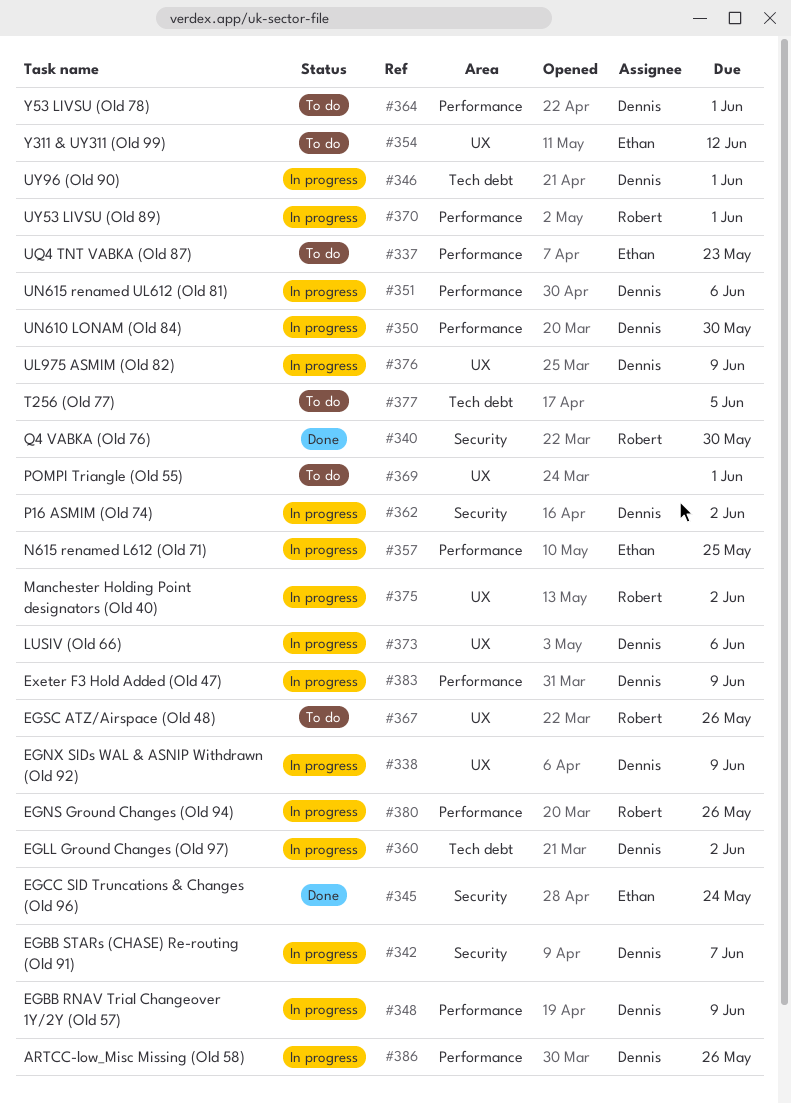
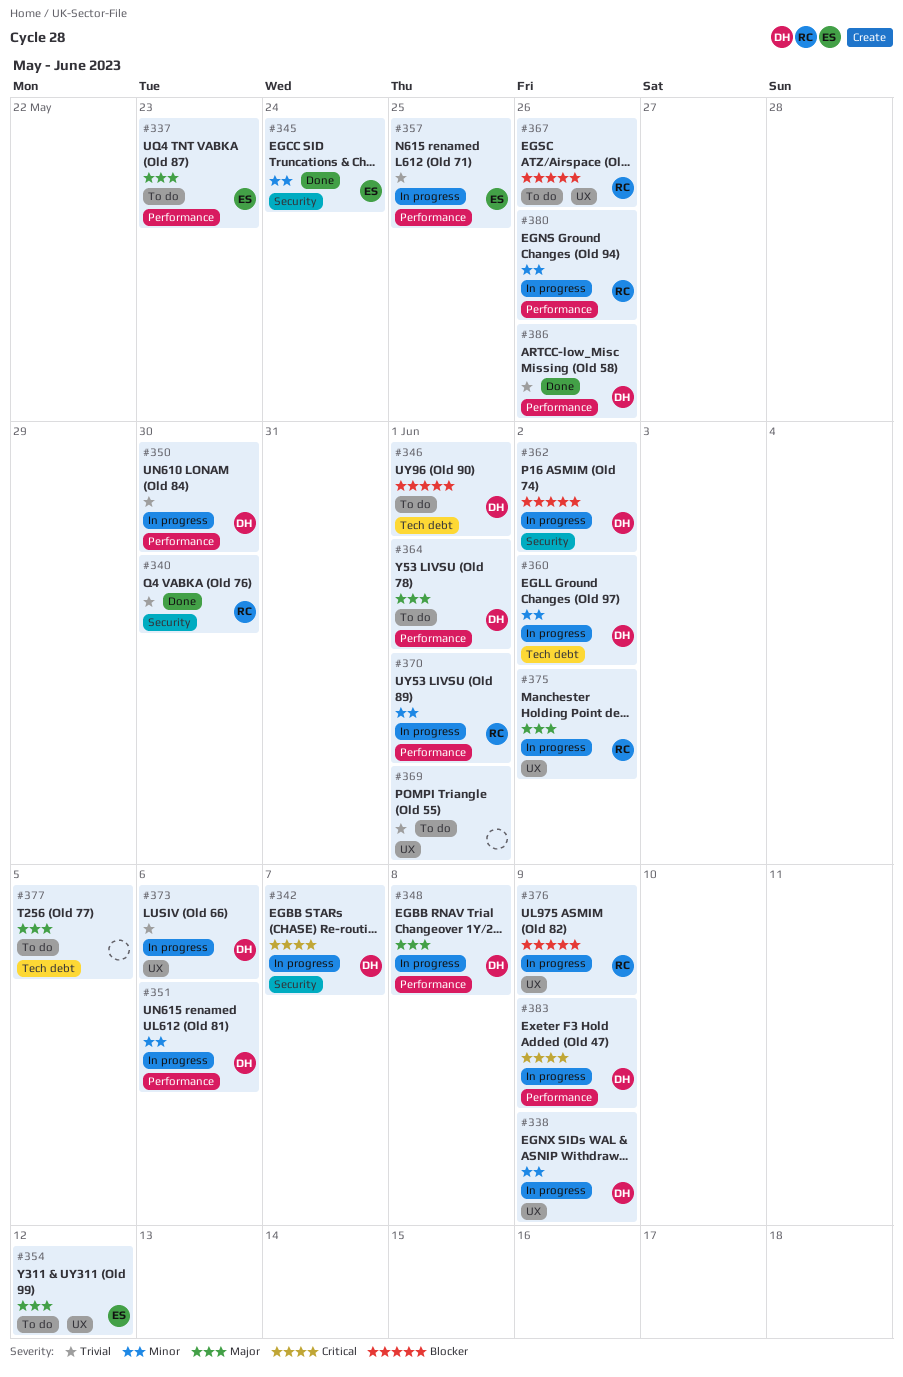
#346, status: In progress -> To do
#348, due: Jun 9 -> Jun 8
#376, owner: Dennis -> Robert
#386, status: In progress -> Done

